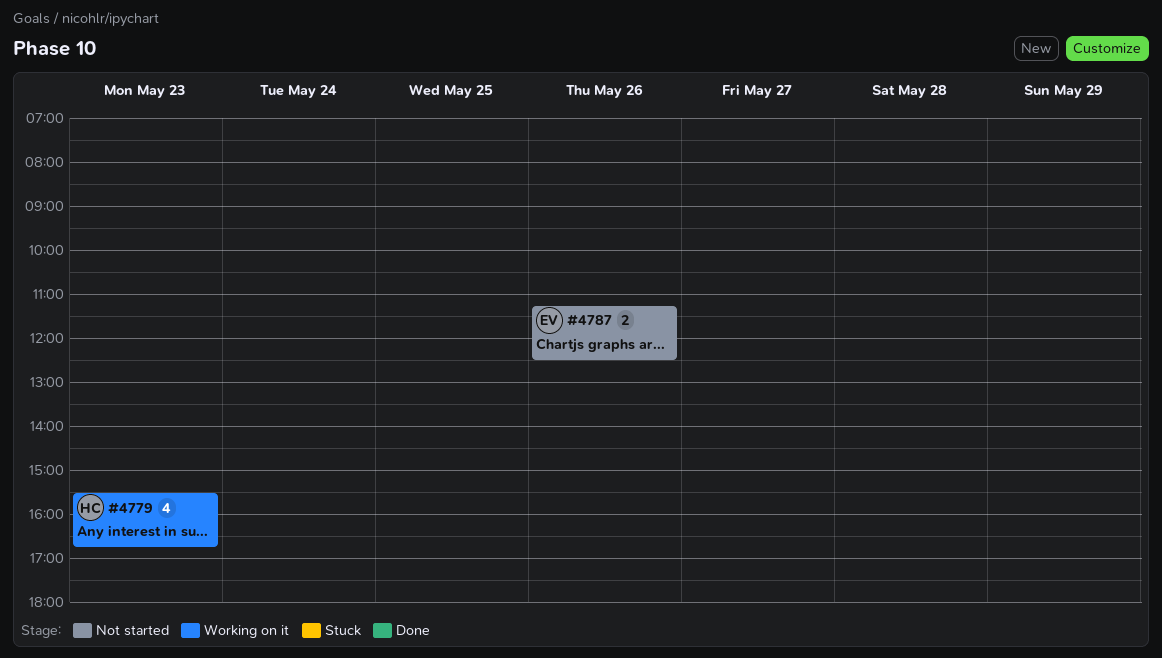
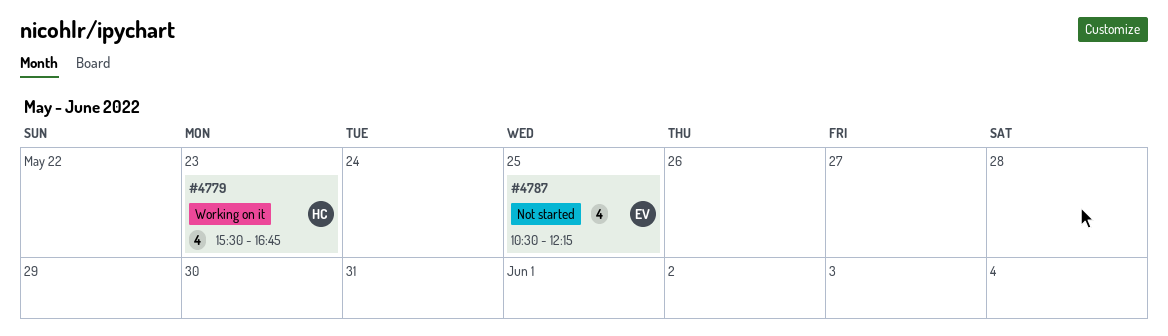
#4787, estimate: 2 -> 4
#4787, day: May 26 -> May 25
#4787, begins: 11:15 -> 10:30
#4787, ends: 12:30 -> 12:15

